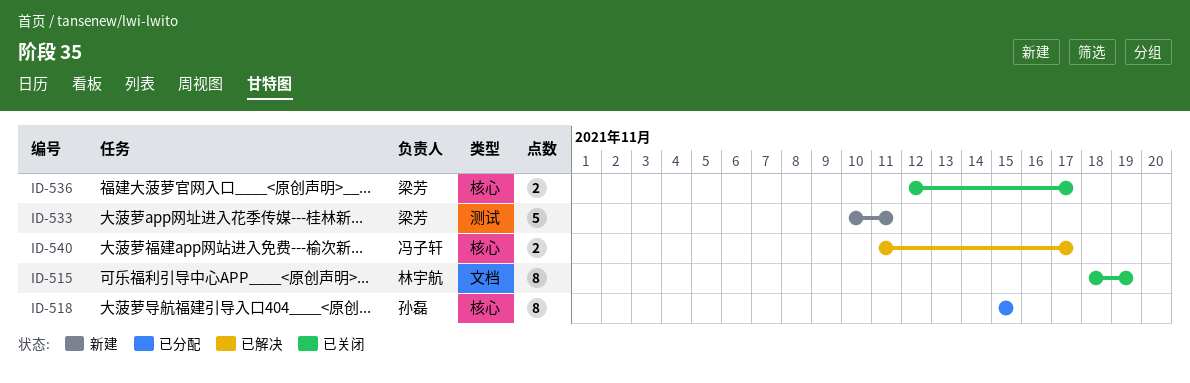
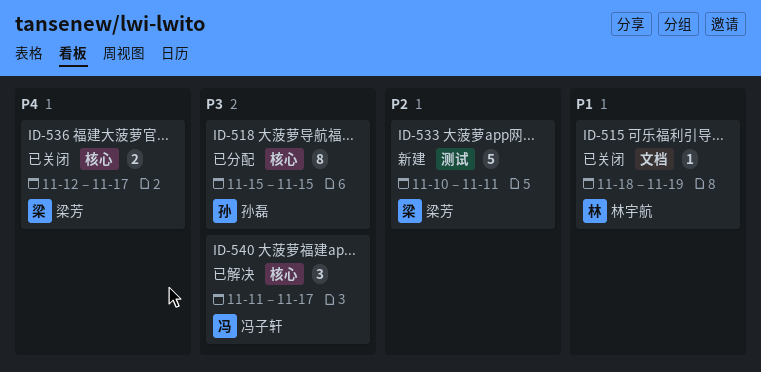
ID-515, estimate: 8 -> 1
ID-540, estimate: 2 -> 3

